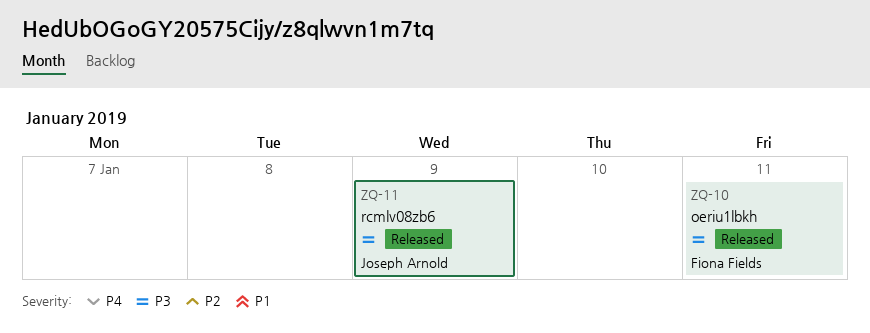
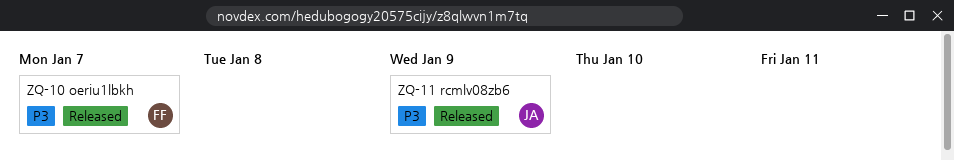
ZQ-10, due: Jan 11 -> Jan 7

